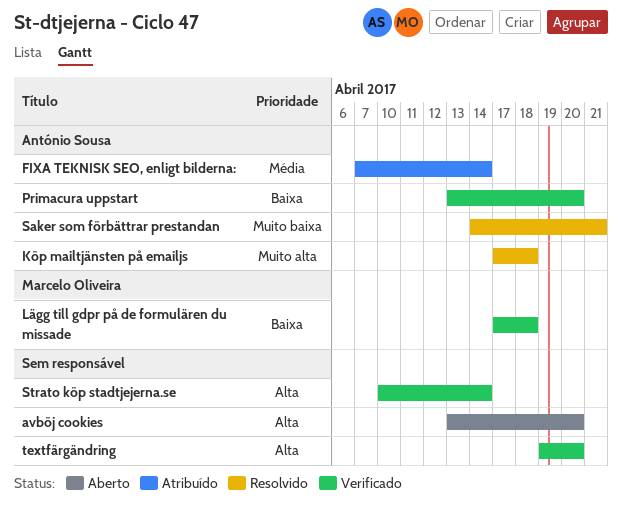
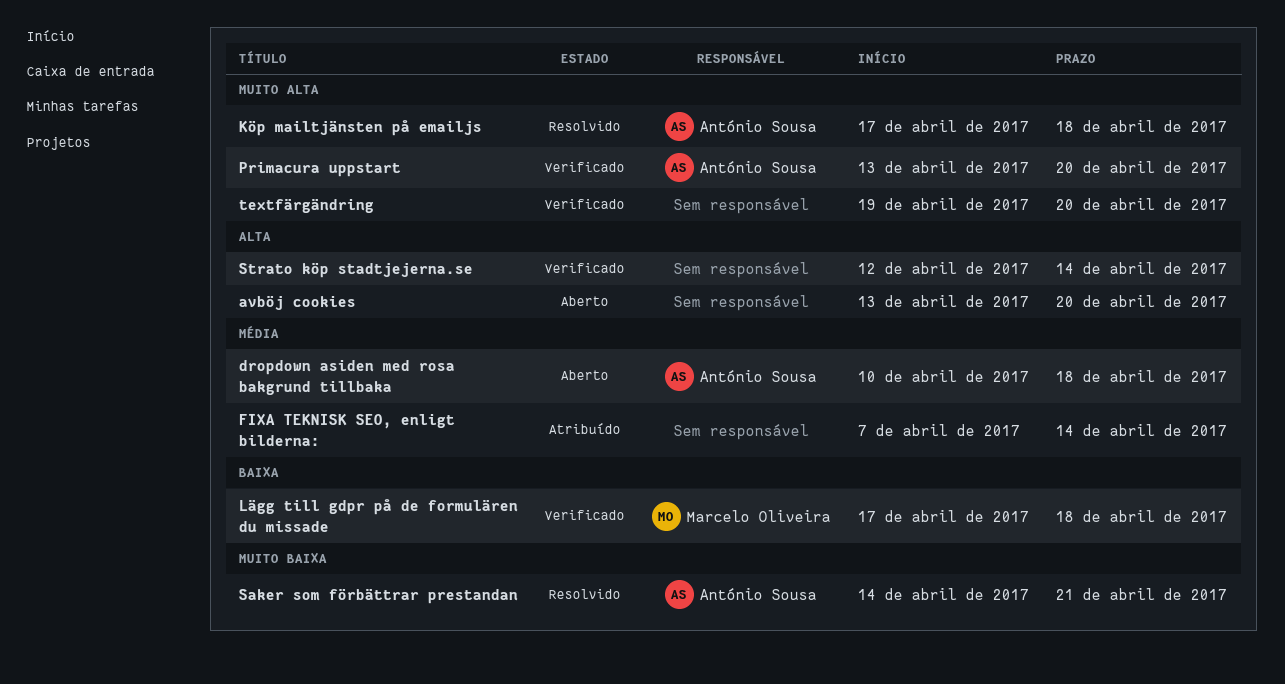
dropdown asiden med rosa bakgrund tillbaka: none -> present
FIXA TEKNISK SEO, enligt bilderna:, owner: António Sousa -> none
Primacura uppstart, priority: Baixa -> Muito alta
Strato köp stadtjejerna.se, start: Apr 10 -> Apr 12
textfärgändring, priority: Alta -> Muito alta

